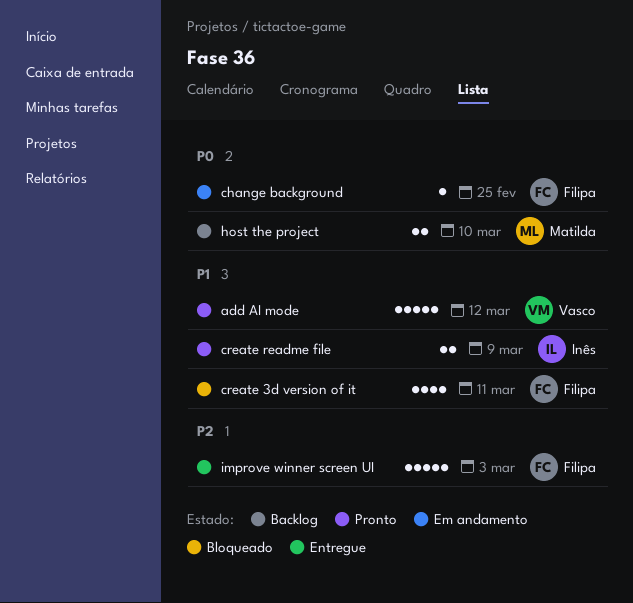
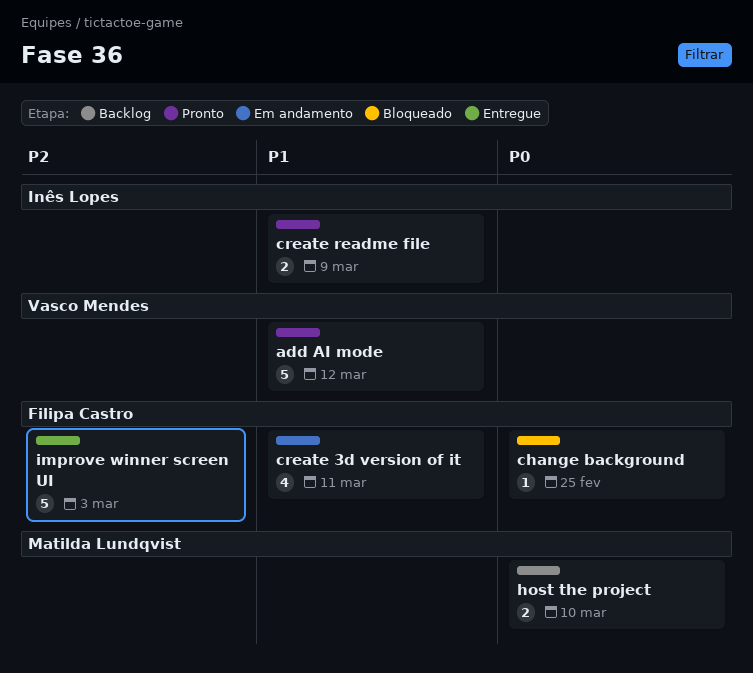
change background, status: Em andamento -> Bloqueado
create 3d version of it, status: Bloqueado -> Em andamento

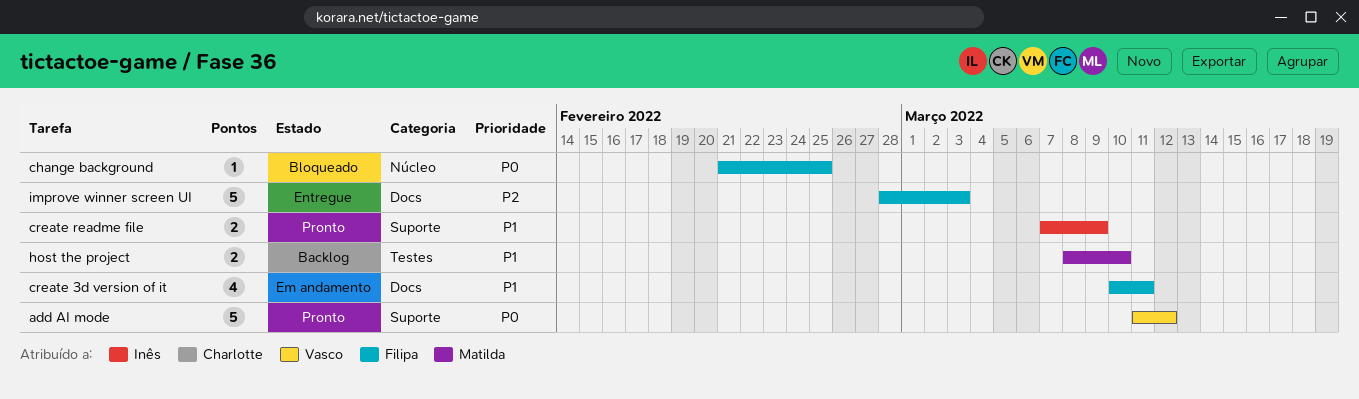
add AI mode, priority: P1 -> P0
host the project, priority: P0 -> P1

